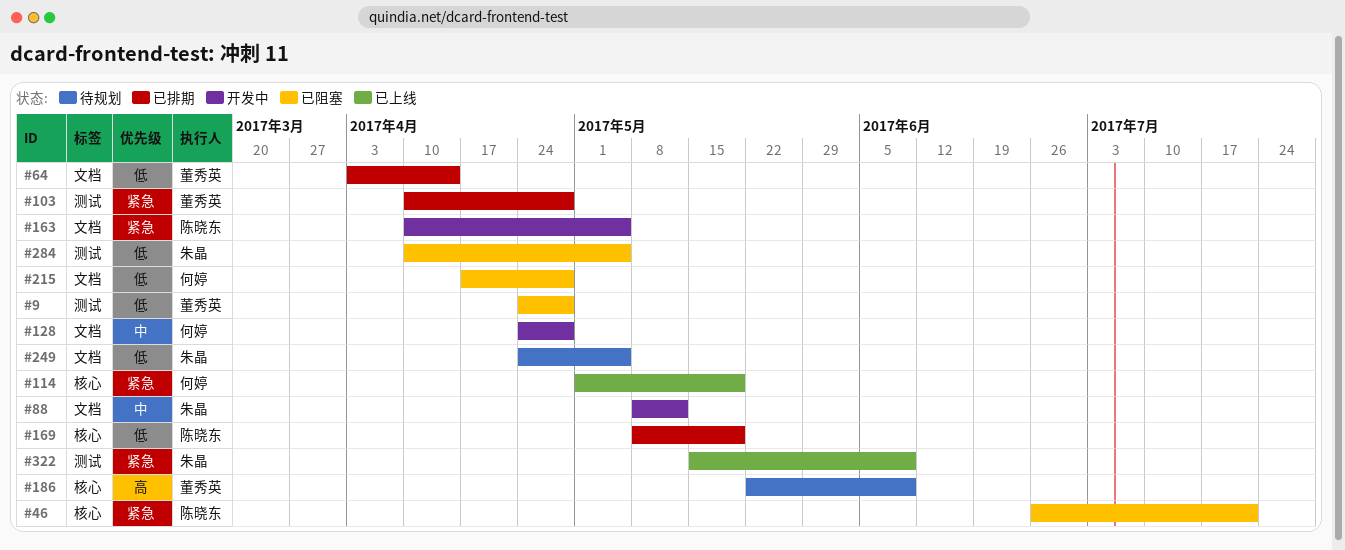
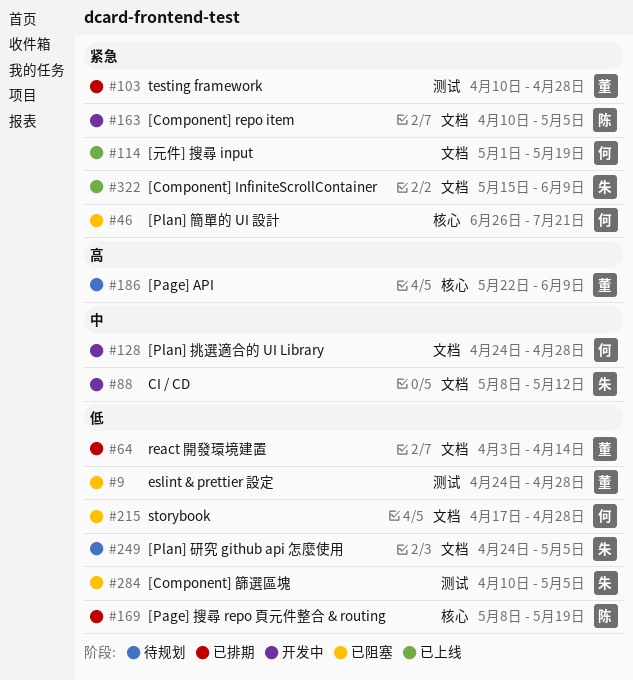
#46, owner: 陈晓东 -> 何婷
#114, label: 核心 -> 文档
#322, label: 测试 -> 文档

